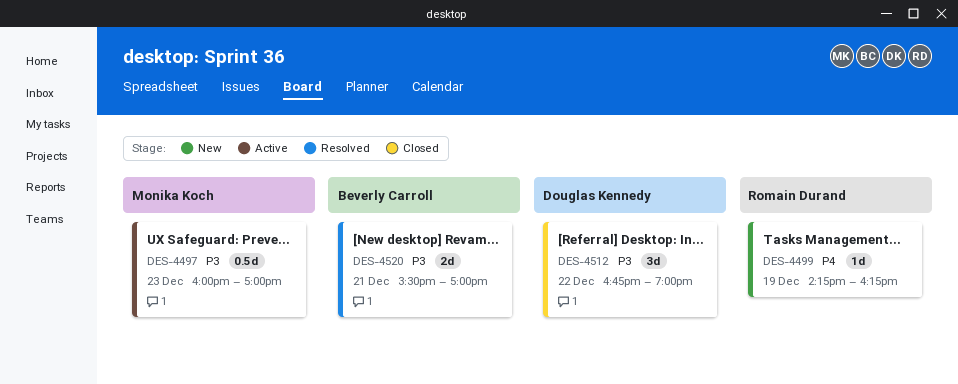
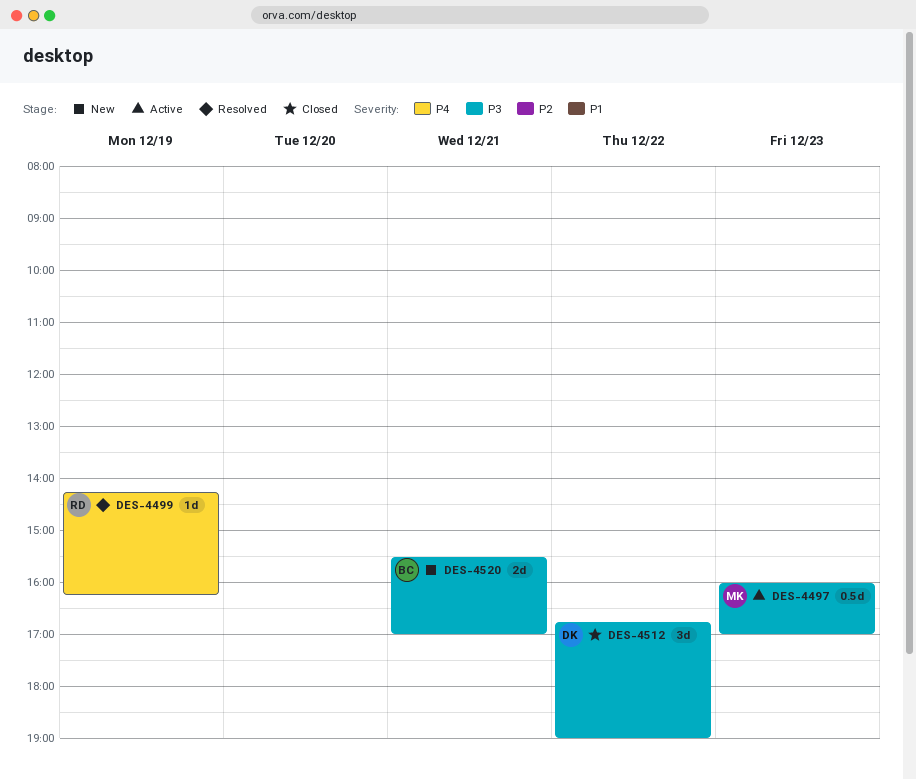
DES-4499, status: New -> Resolved
DES-4520, status: Resolved -> New

